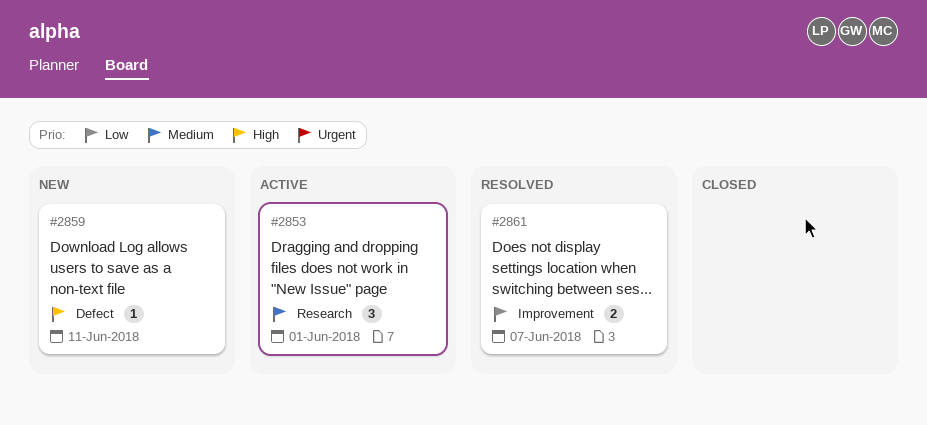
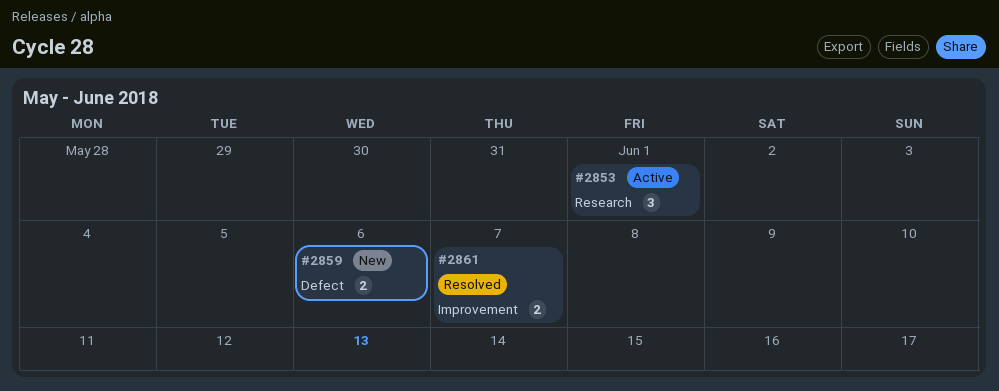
#2859, estimate: 1 -> 2
#2859, due: Jun 11 -> Jun 6

